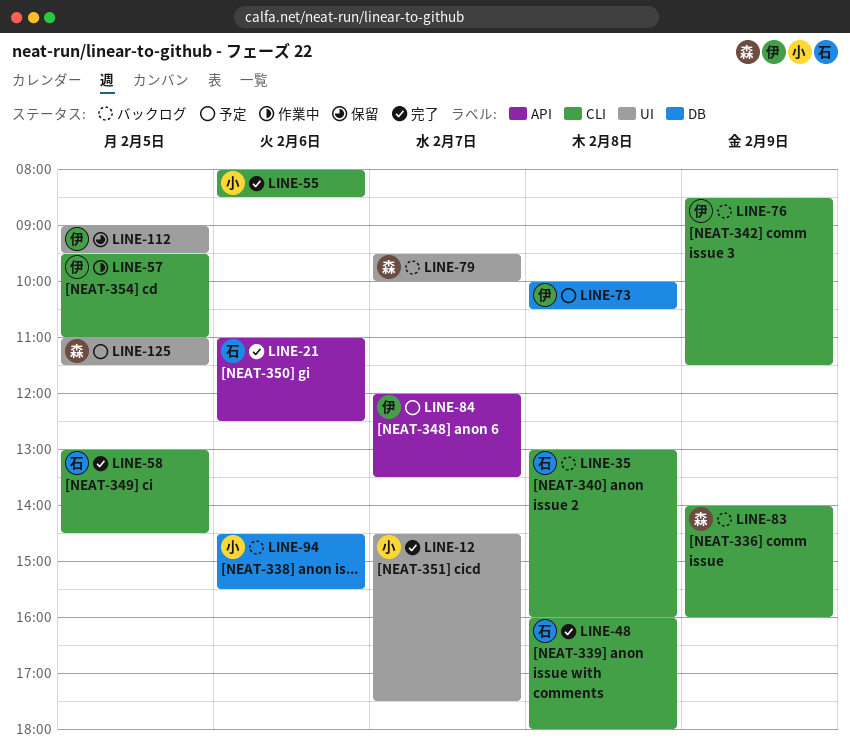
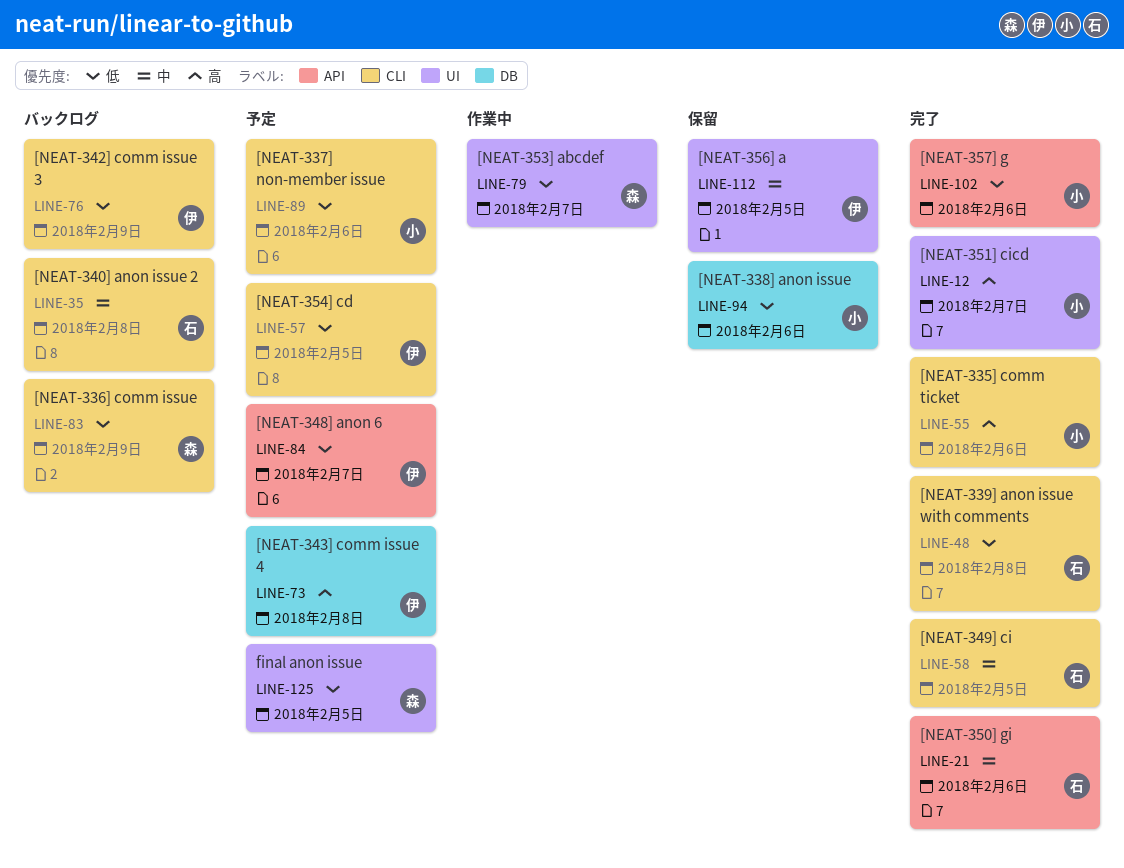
LINE-57, status: 作業中 -> 予定
LINE-79, status: バックログ -> 作業中
LINE-89: none -> present
LINE-94, status: バックログ -> 保留
LINE-102: none -> present

